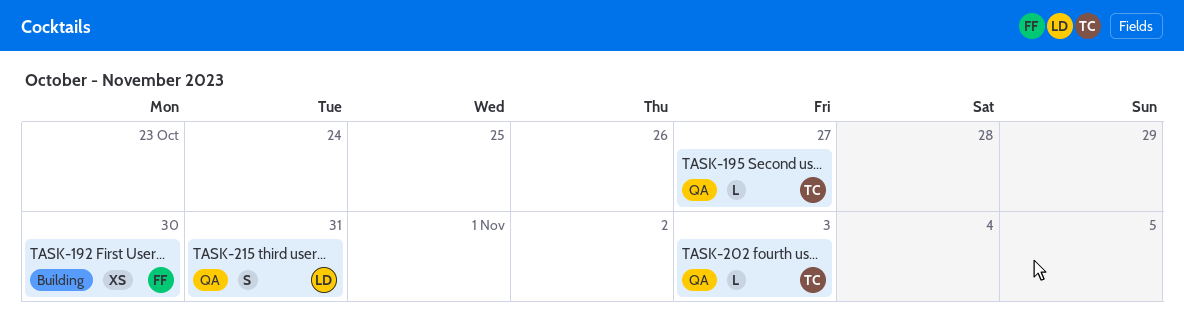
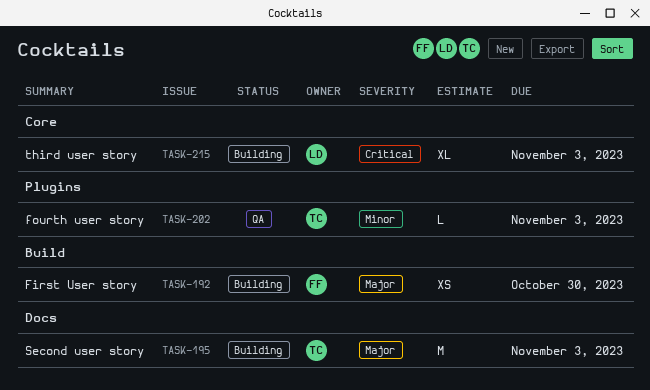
TASK-195, status: QA -> Building
TASK-195, estimate: L -> M
TASK-195, due: Oct 27 -> Nov 3
TASK-215, status: QA -> Building
TASK-215, estimate: S -> XL
TASK-215, due: Oct 31 -> Nov 3

